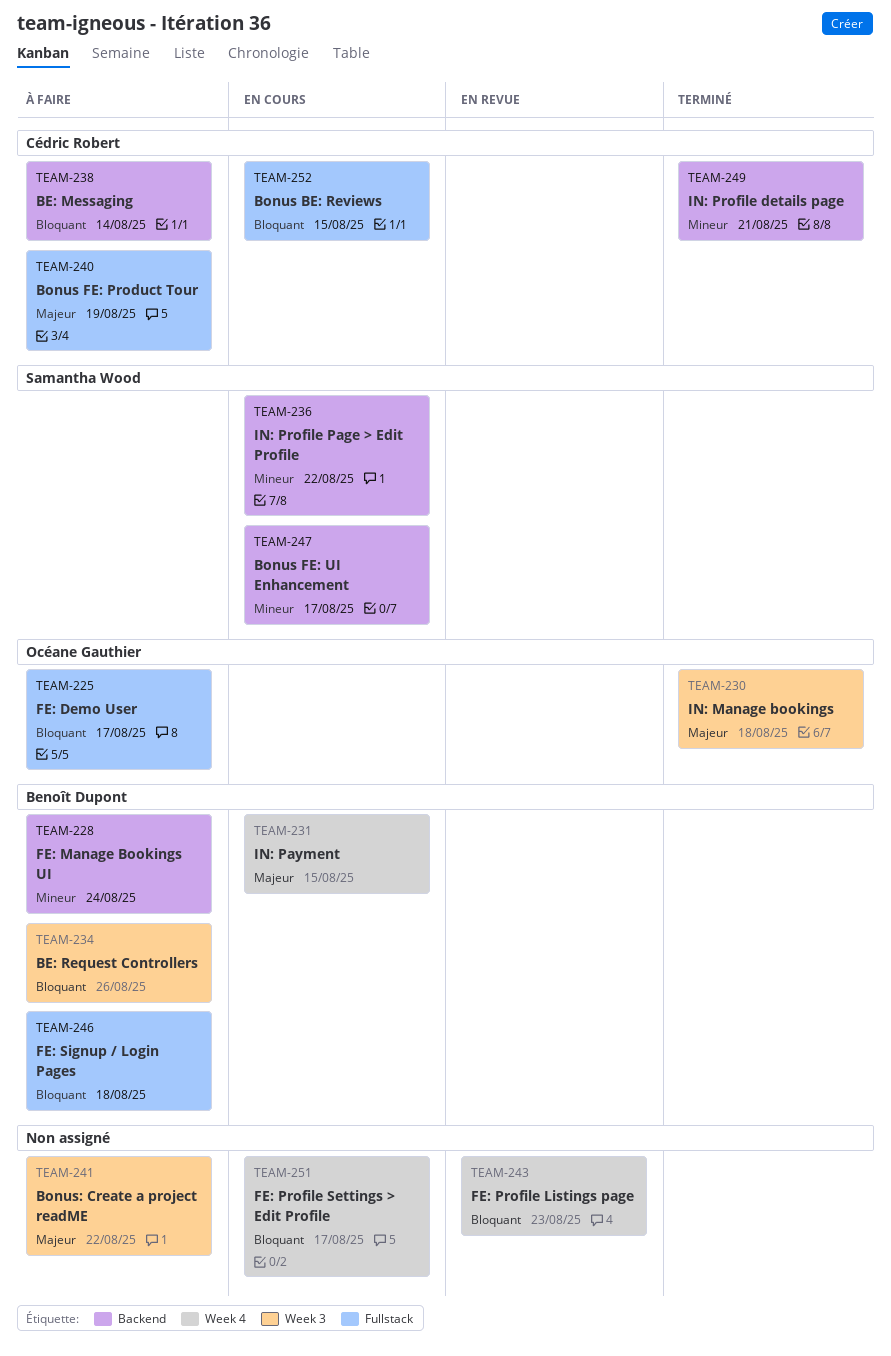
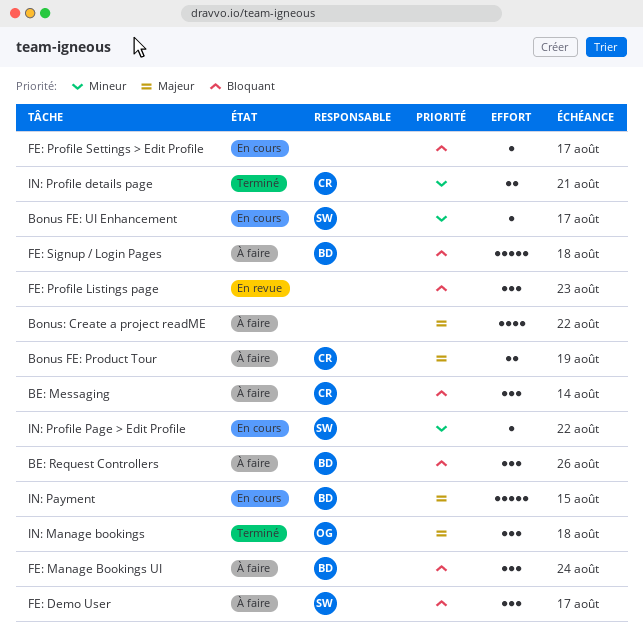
Bonus BE: Reviews: present -> none
FE: Demo User, owner: Océane Gauthier -> Samantha Wood
FE: Manage Bookings UI, priority: Mineur -> Bloquant

